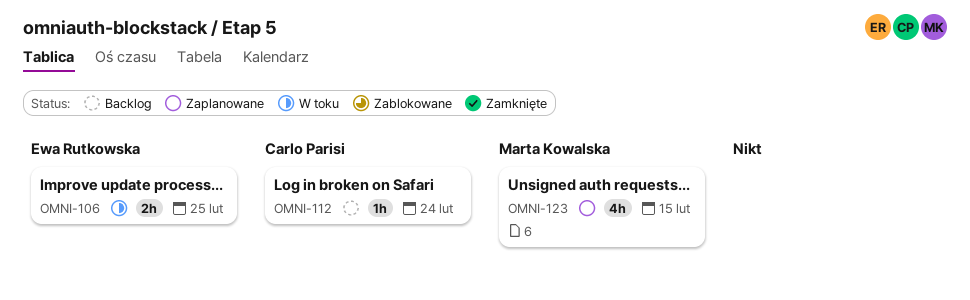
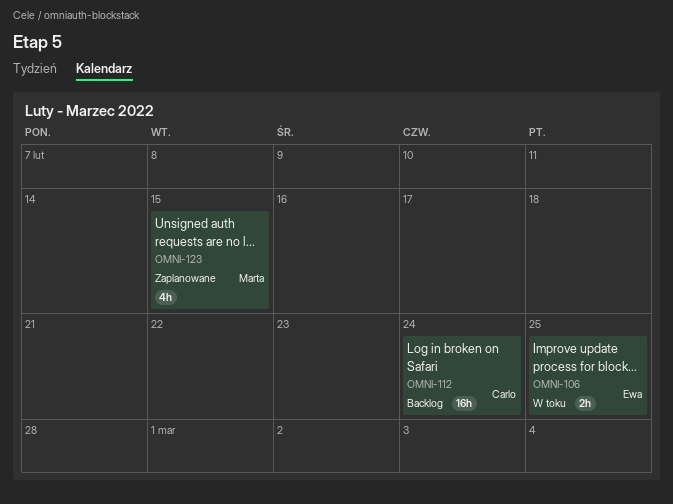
OMNI-112, estimate: 1h -> 16h

